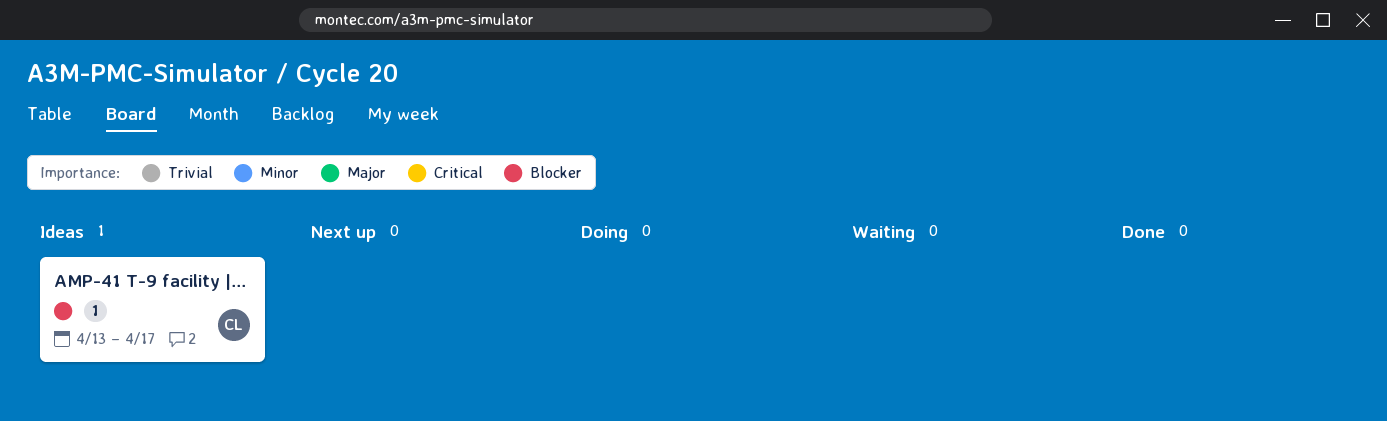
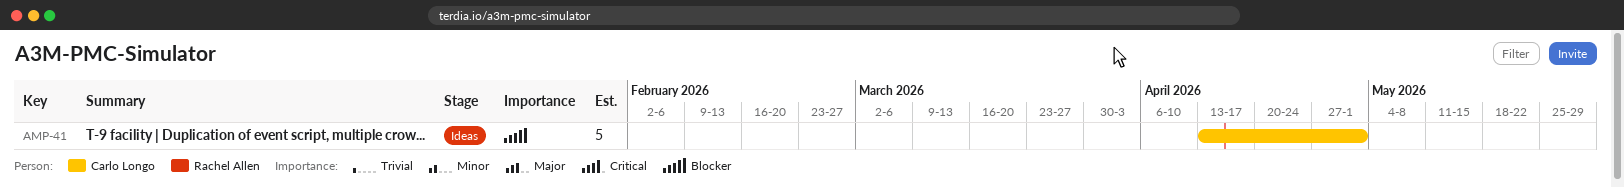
AMP-41, estimate: 1 -> 5
AMP-41, due: Apr 17 -> May 1

